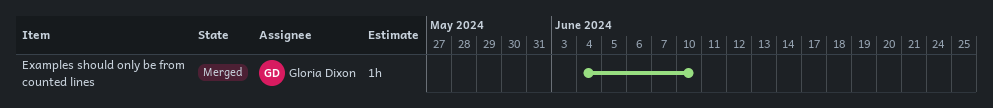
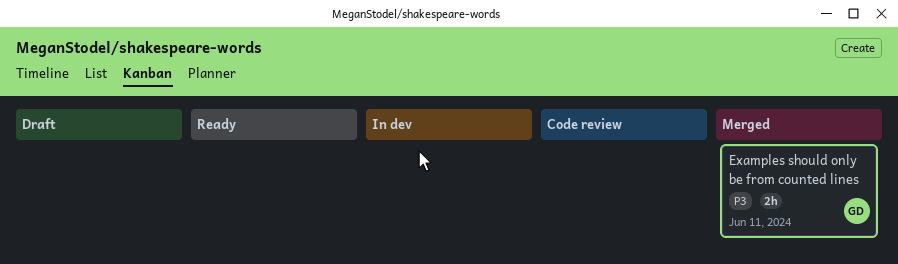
Examples should only be from counted lines, estimate: 1h -> 2h
Examples should only be from counted lines, due: Jun 10 -> Jun 11

